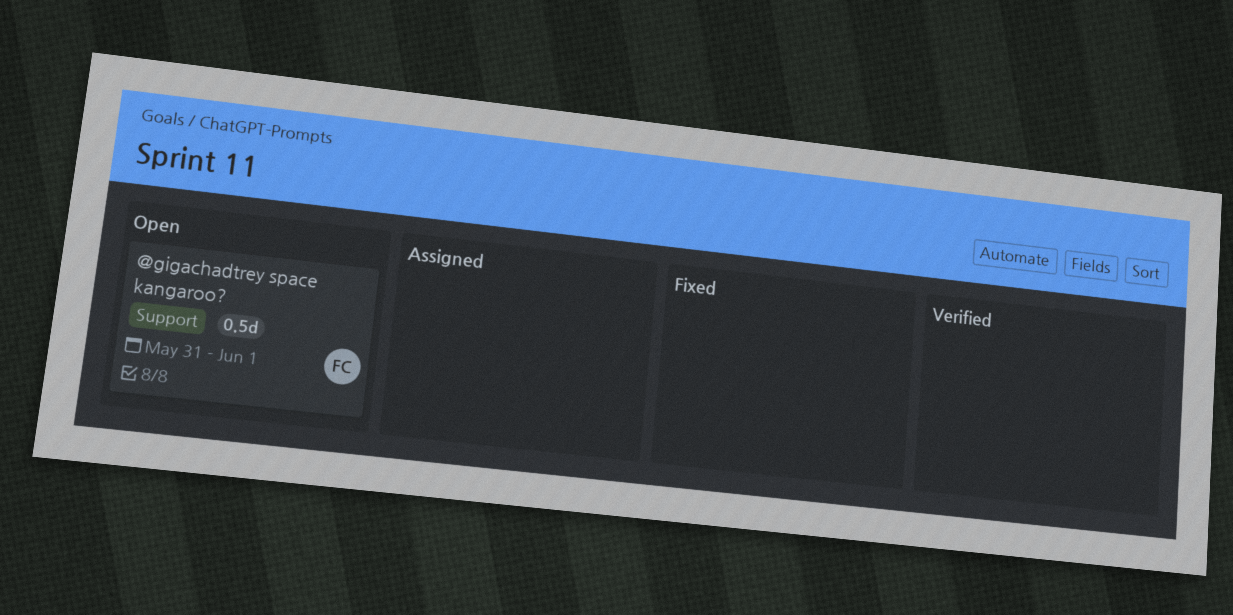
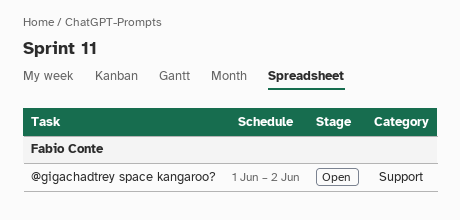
@gigachadtrey space kangaroo?, start: May 31 -> Jun 1
@gigachadtrey space kangaroo?, due: Jun 1 -> Jun 2

